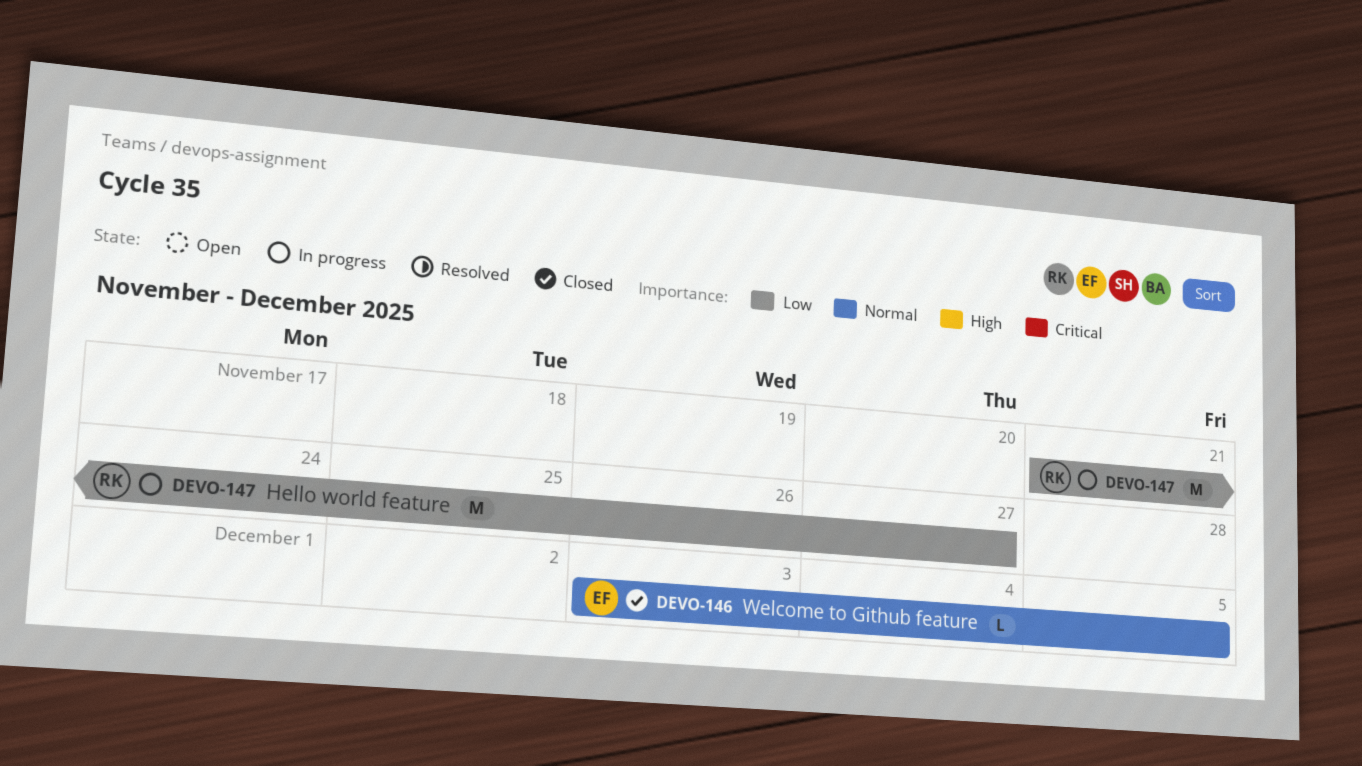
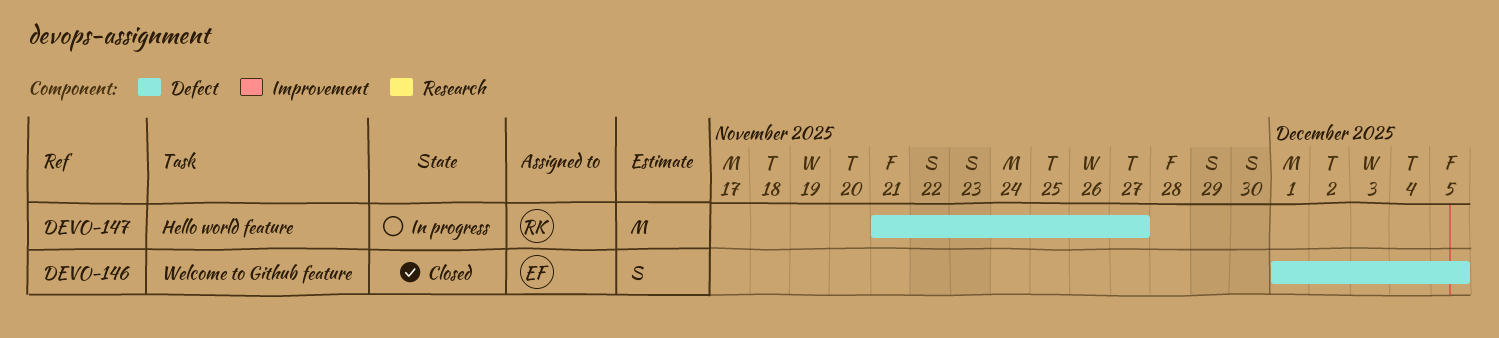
DEVO-146, estimate: L -> S
DEVO-146, start: Dec 3 -> Dec 1

